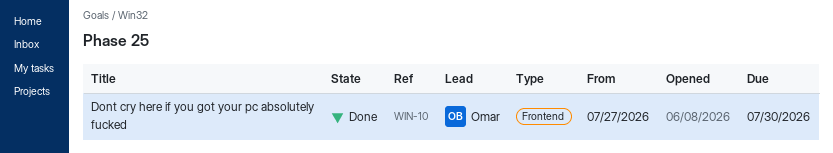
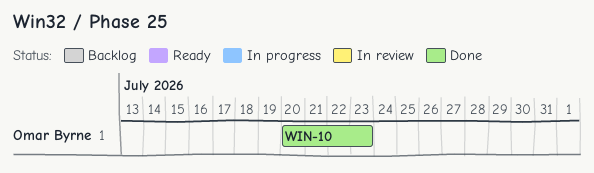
WIN-10, start: Jul 27 -> Jul 20
WIN-10, due: Jul 30 -> Jul 23

